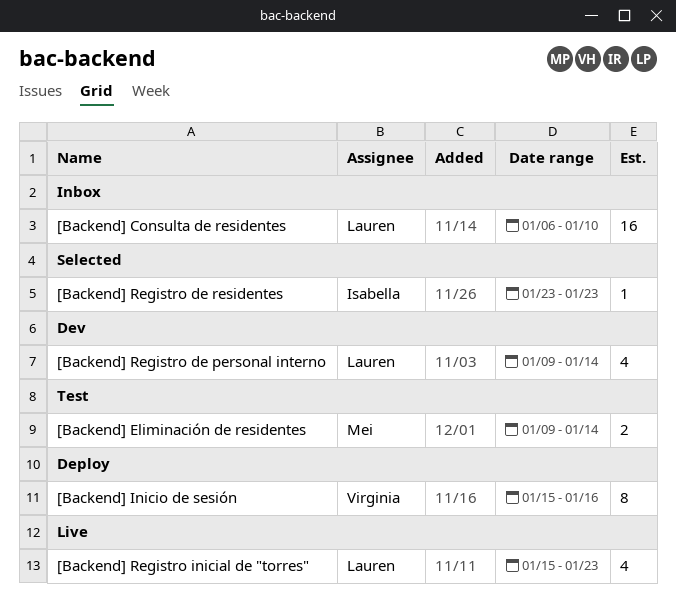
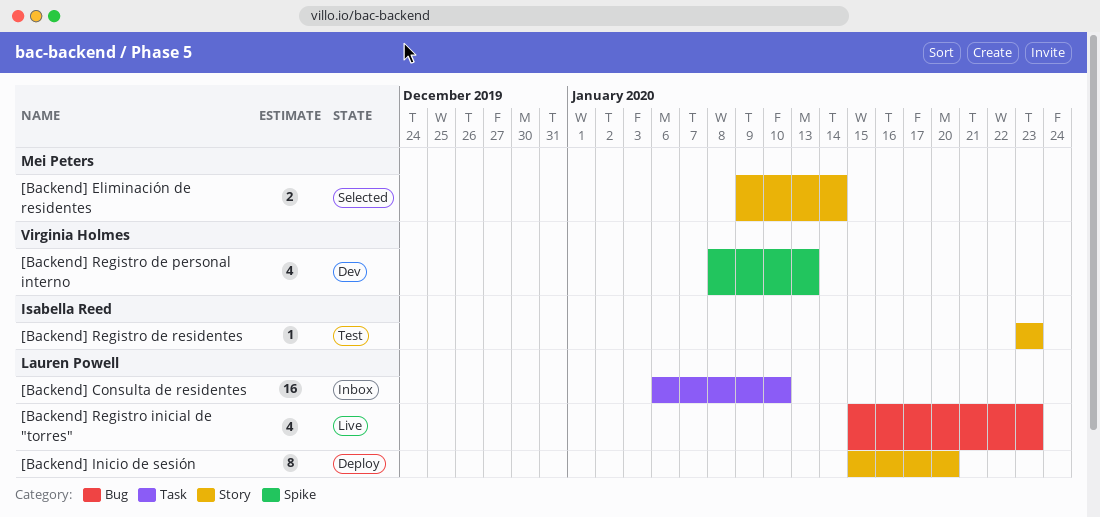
[Backend] Eliminación de residentes, status: Test -> Selected
[Backend] Inicio de sesión, owner: Virginia Holmes -> Lauren Powell
[Backend] Inicio de sesión, due: Jan 16 -> Jan 20
[Backend] Registro de personal interno, owner: Lauren Powell -> Virginia Holmes
[Backend] Registro de personal interno, start: Jan 9 -> Jan 8
[Backend] Registro de personal interno, due: Jan 14 -> Jan 13
[Backend] Registro de residentes, status: Selected -> Test

